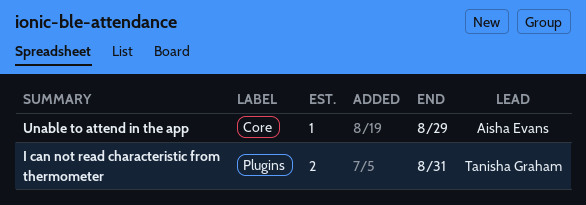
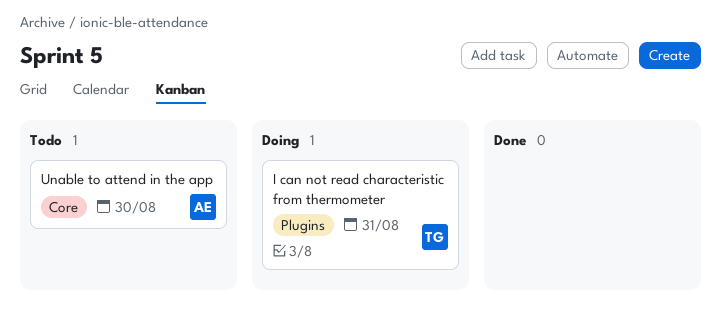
Unable to attend in the app, due: Aug 29 -> Aug 30

